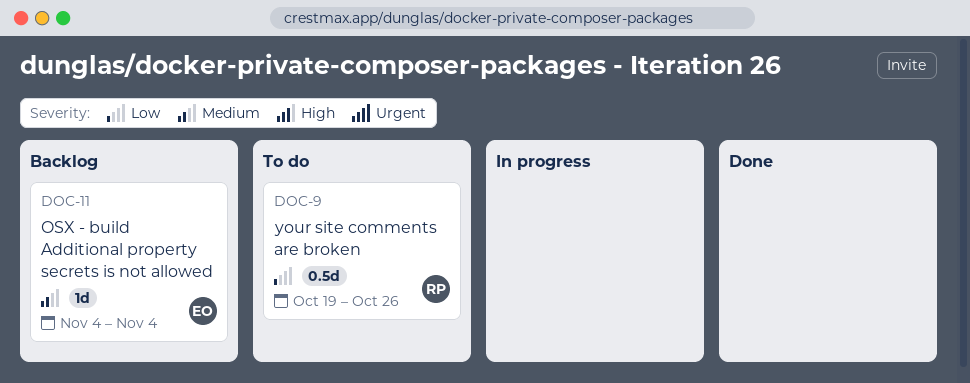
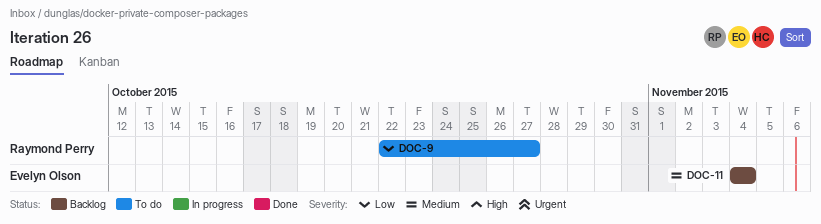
DOC-9, start: Oct 19 -> Oct 22
DOC-9, due: Oct 26 -> Oct 27

